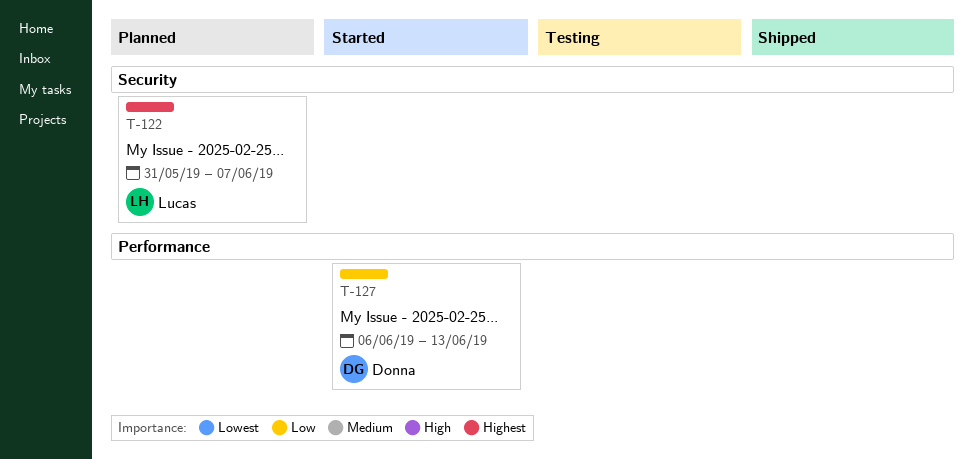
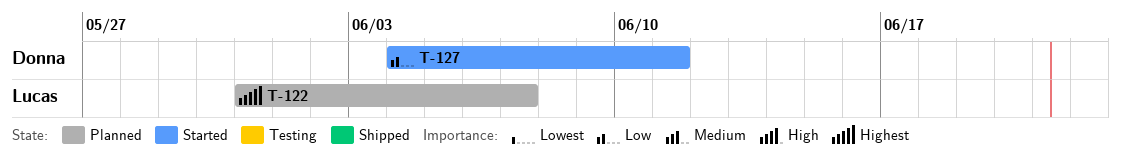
T-127, start: Jun 6 -> Jun 4
T-127, due: Jun 13 -> Jun 11

